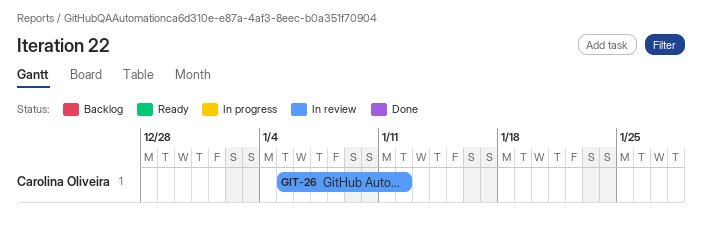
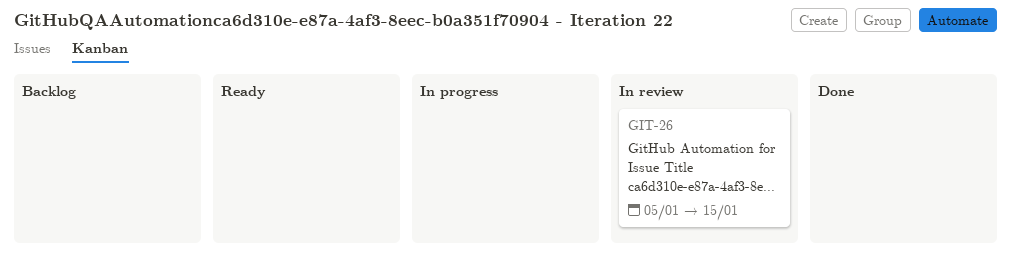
GIT-26, due: Jan 12 -> Jan 15

